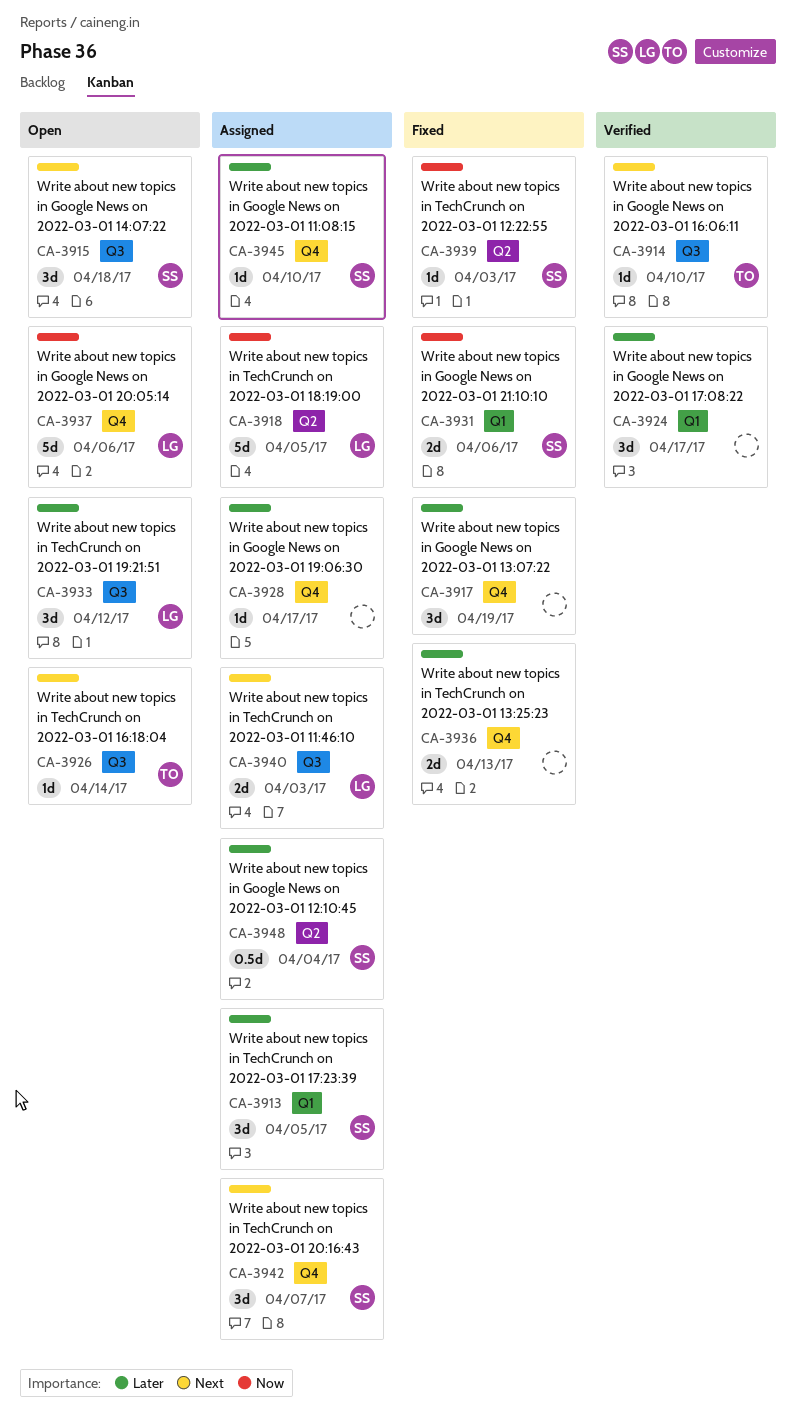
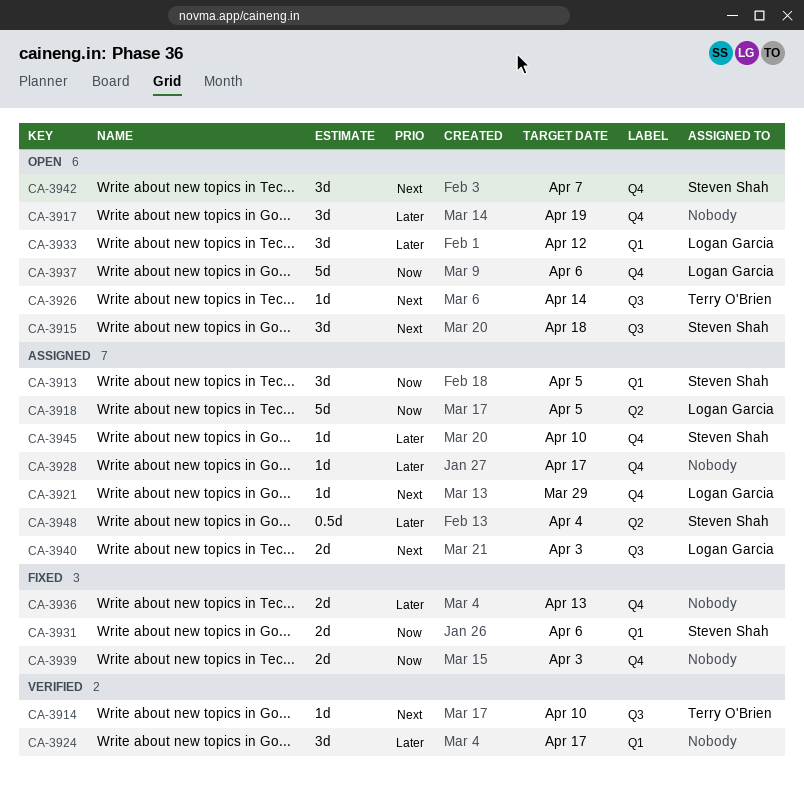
CA-3913, priority: Later -> Now
CA-3917, status: Fixed -> Open
CA-3921: none -> present
CA-3933, label: Q3 -> Q1
CA-3939, owner: Steven Shah -> none
CA-3939, label: Q2 -> Q4
CA-3939, estimate: 1d -> 2d
CA-3942, status: Assigned -> Open

